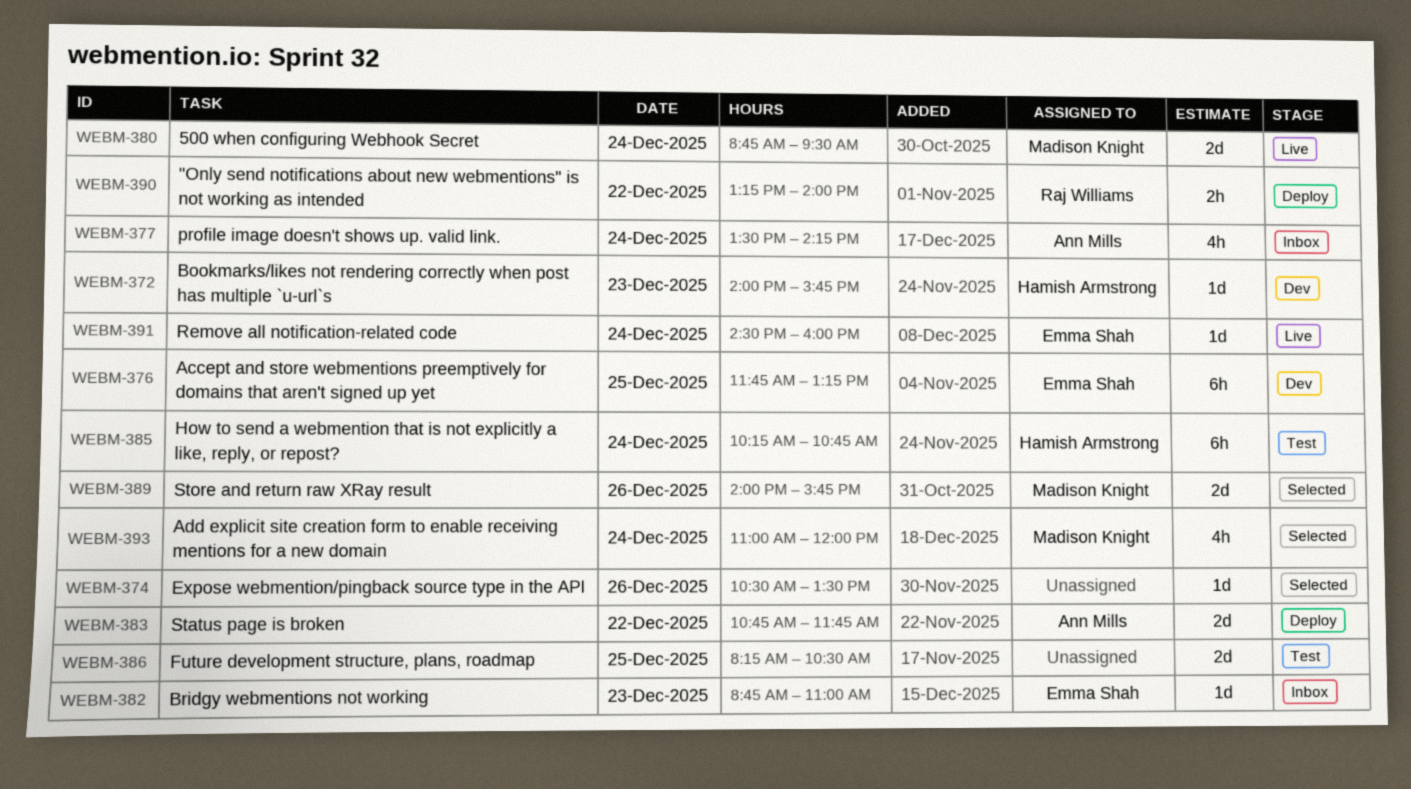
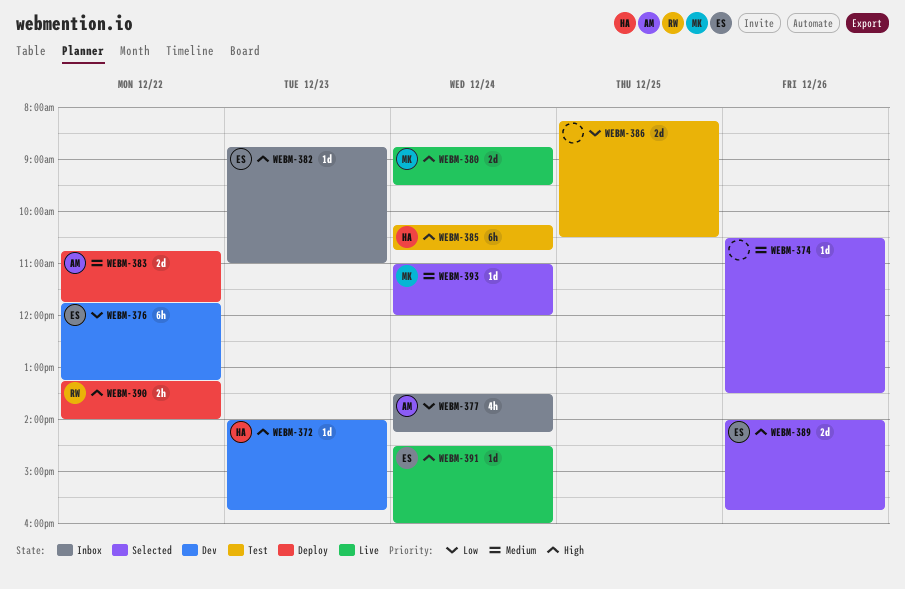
WEBM-376, day: Dec 25 -> Dec 22
WEBM-389, owner: Madison Knight -> Emma Shah
WEBM-393, estimate: 4h -> 1d

